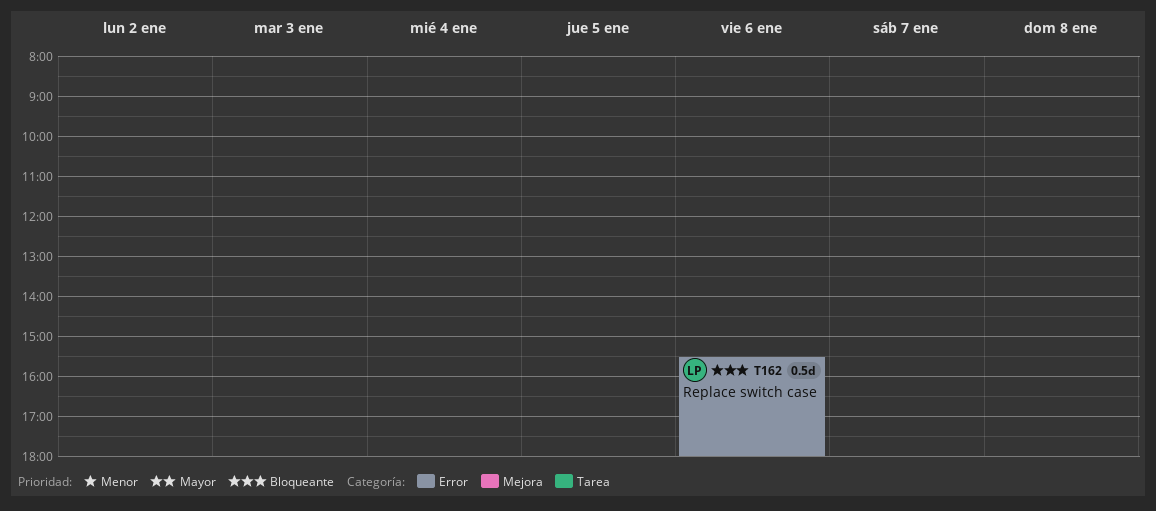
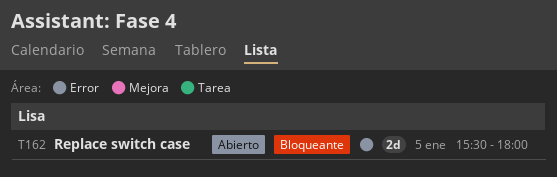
T162, estimate: 0.5d -> 2d
T162, day: Jan 6 -> Jan 5

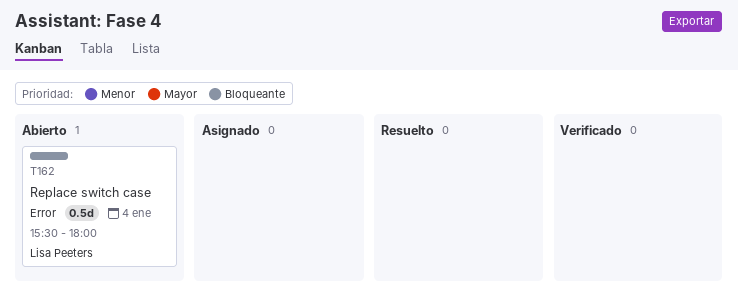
T162, estimate: 2d -> 0.5d
T162, day: Jan 5 -> Jan 4

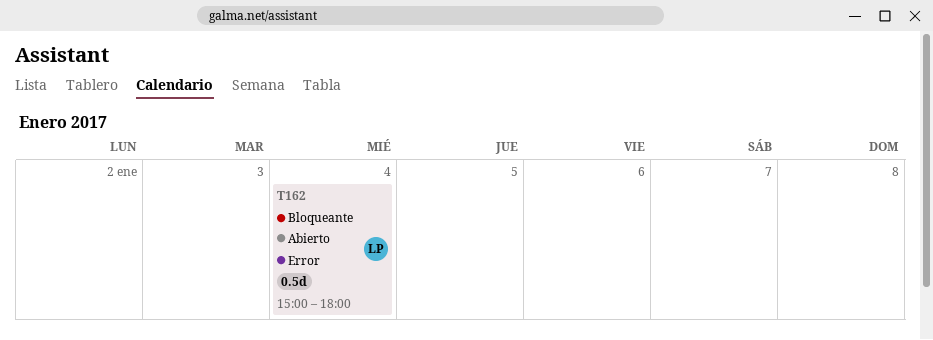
T162, begins: 15:30 -> 15:00

